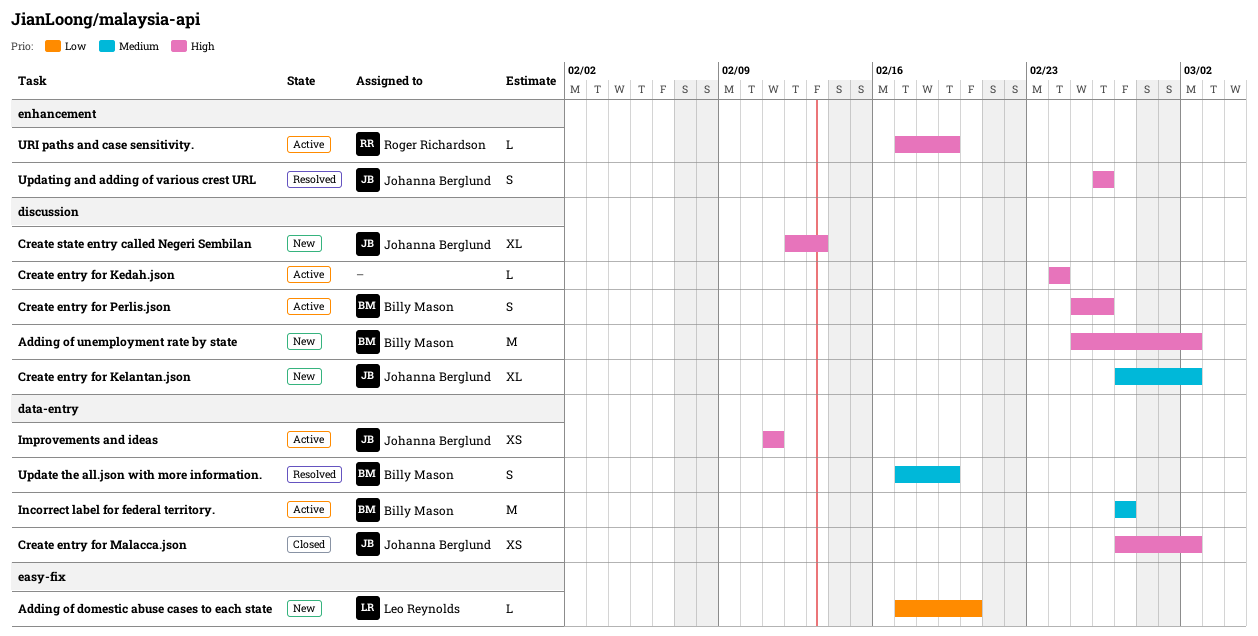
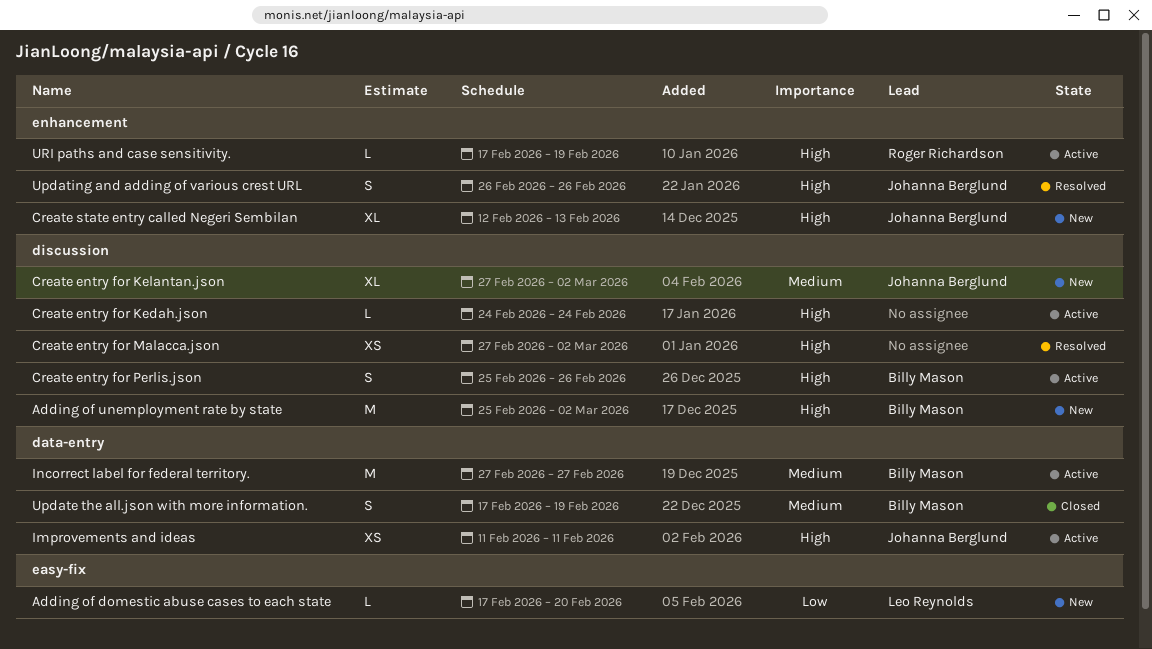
Create entry for Malacca.json, status: Closed -> Resolved
Create entry for Malacca.json, owner: Johanna Berglund -> none
Create entry for Malacca.json, label: data-entry -> discussion
Create state entry called Negeri Sembilan, label: discussion -> enhancement
Update the all.json with more information., status: Resolved -> Closed

